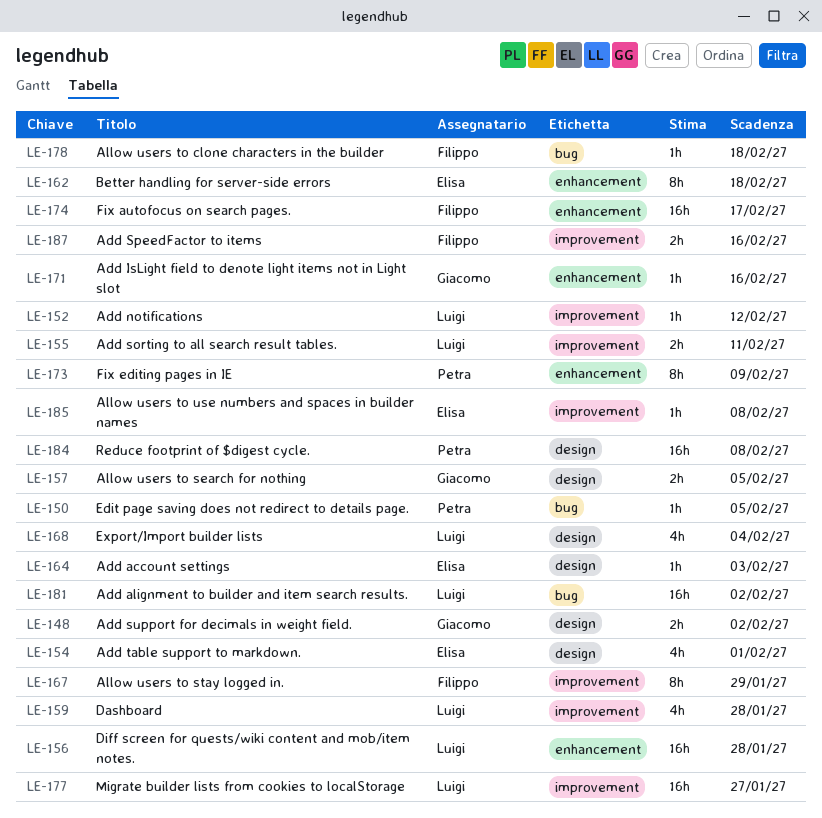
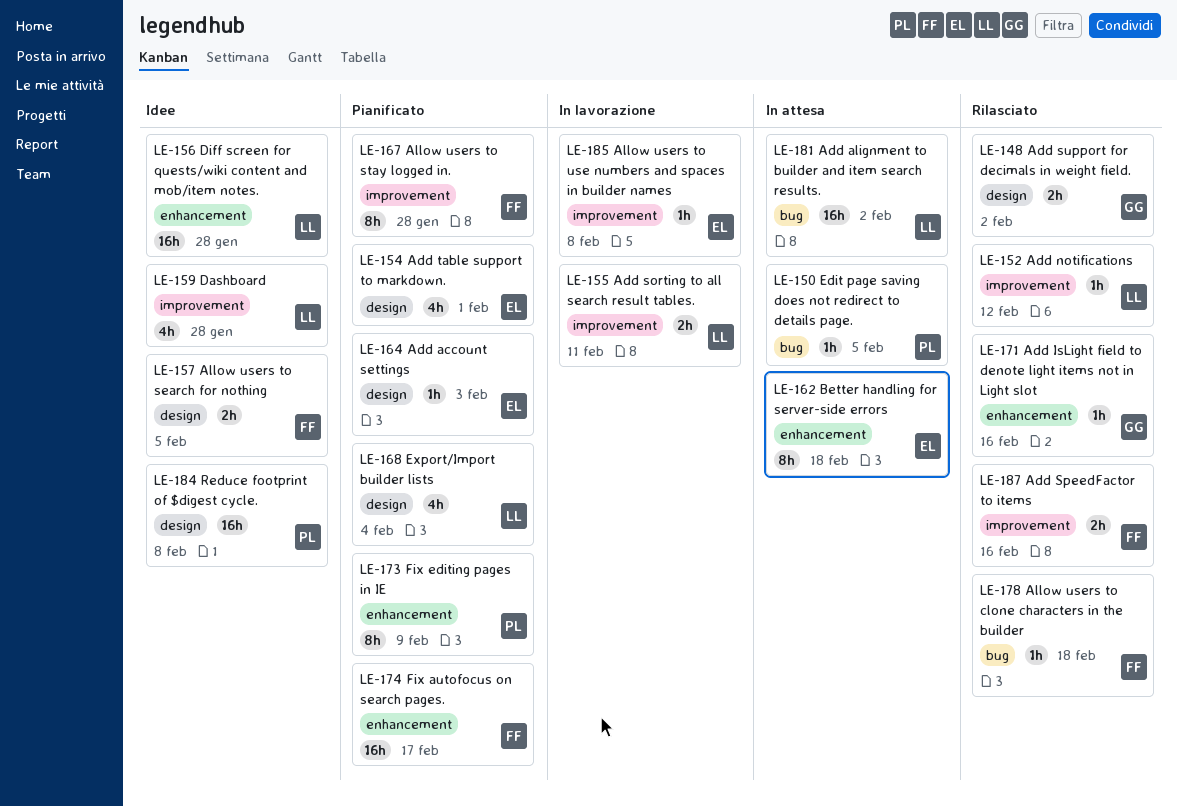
LE-157, owner: Giacomo -> Filippo
LE-167, due: Jan 29 -> Jan 28
LE-177: present -> none

